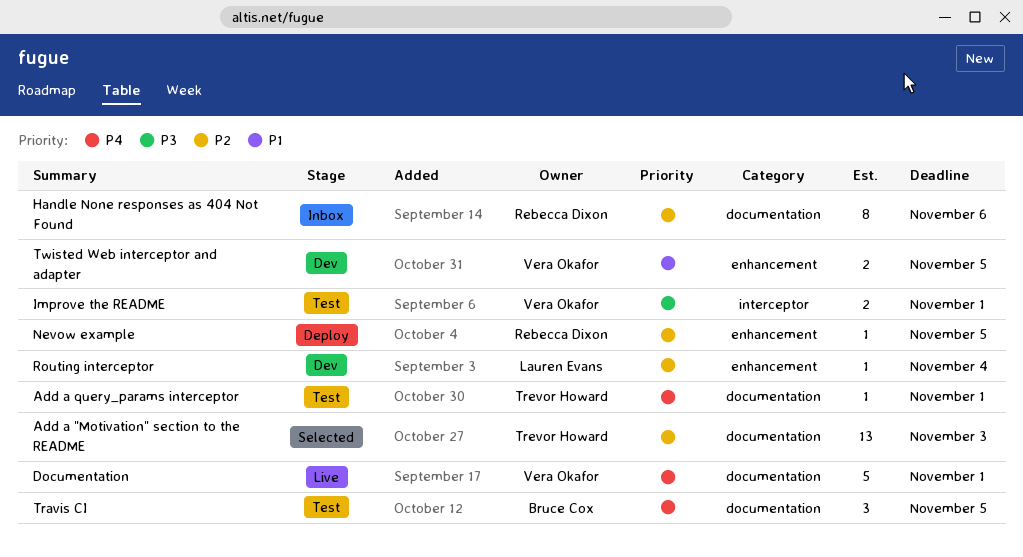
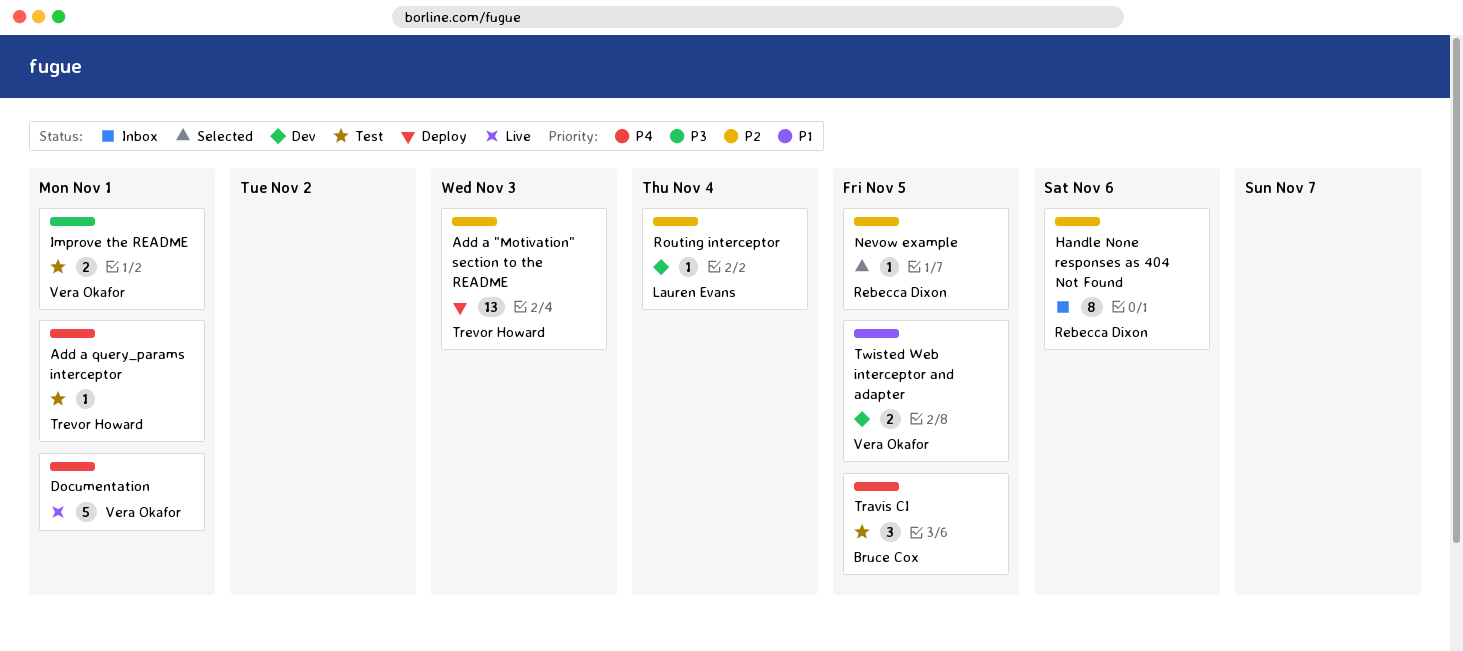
Add a "Motivation" section to the README, status: Selected -> Deploy
Nevow example, status: Deploy -> Selected

